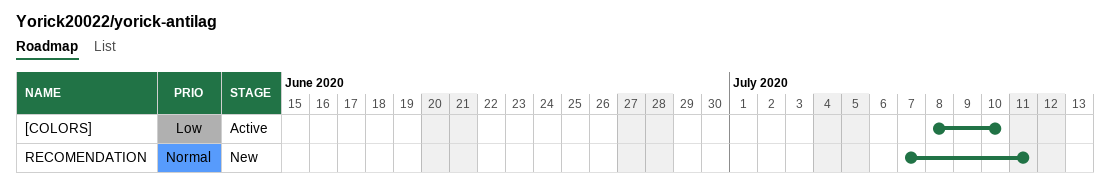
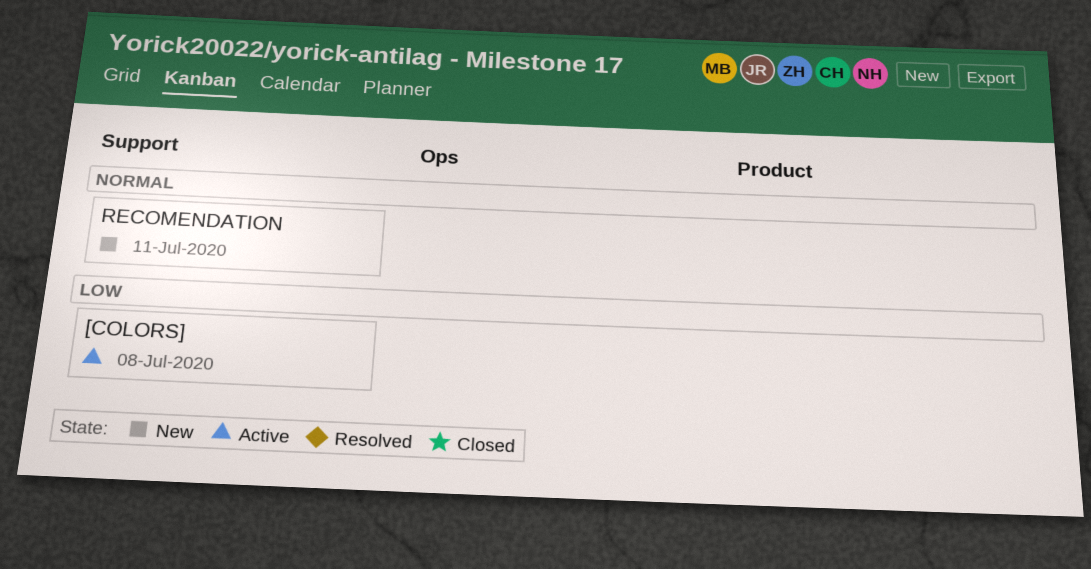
[COLORS], due: Jul 10 -> Jul 8

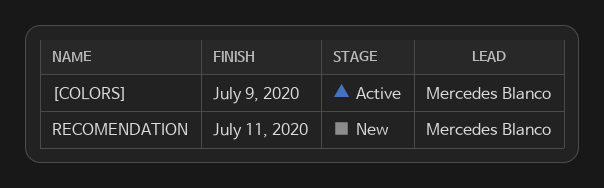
[COLORS], due: Jul 8 -> Jul 9

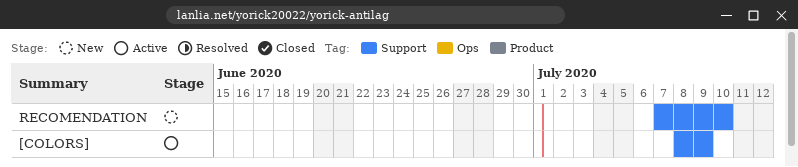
RECOMENDATION, due: Jul 11 -> Jul 10

